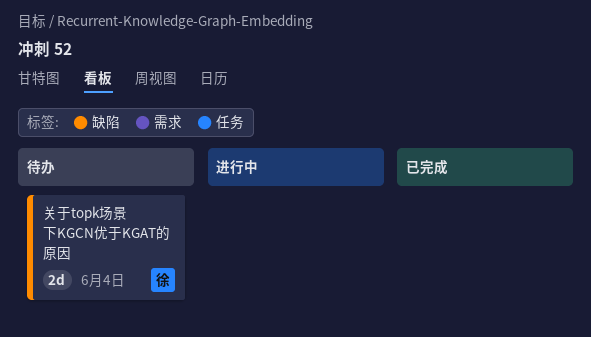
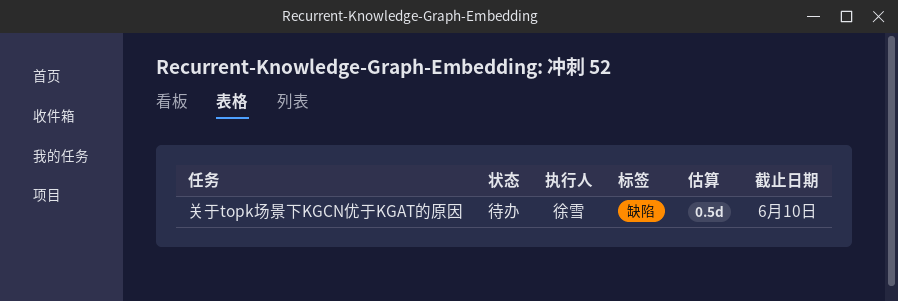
关于topk场景下KGCN优于KGAT的原因, estimate: 2d -> 0.5d
关于topk场景下KGCN优于KGAT的原因, due: Jun 4 -> Jun 10

